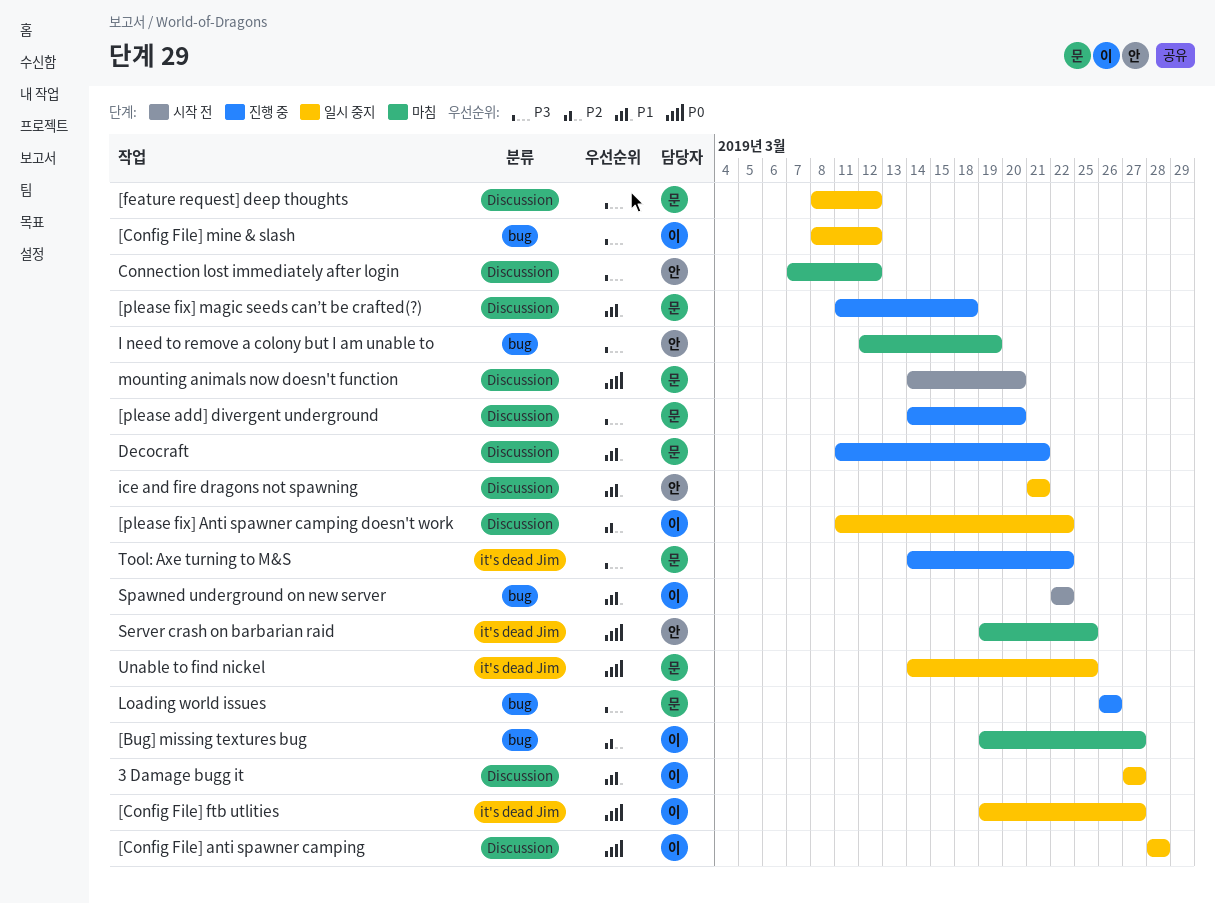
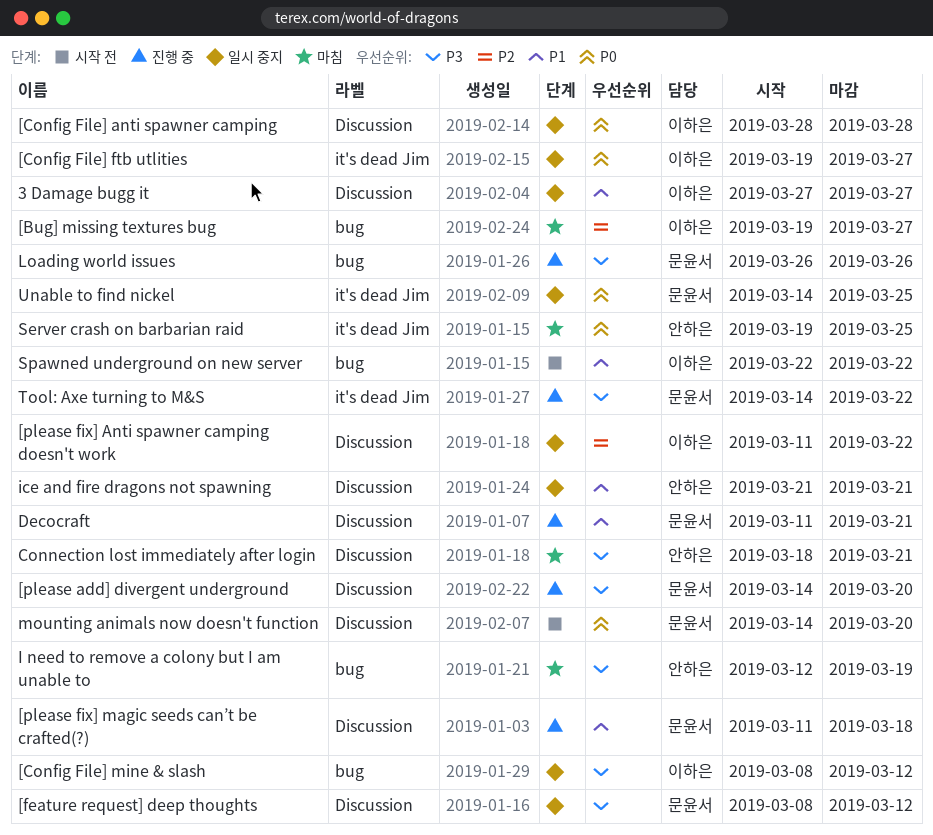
Connection lost immediately after login, start: Mar 7 -> Mar 18
Connection lost immediately after login, due: Mar 12 -> Mar 21

